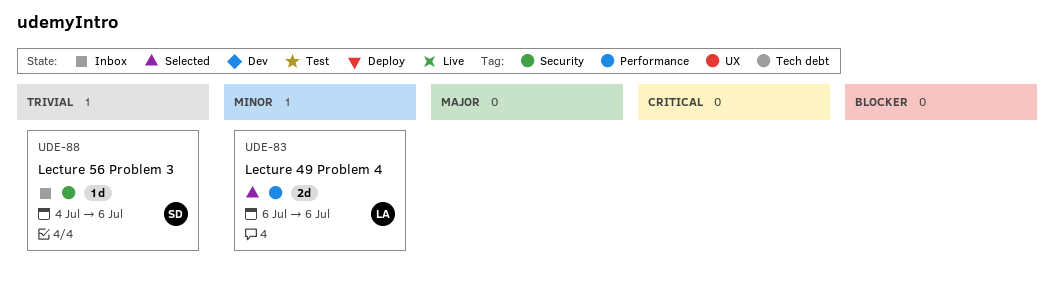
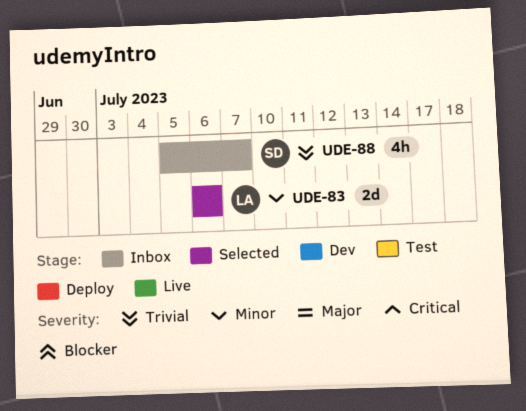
UDE-88, estimate: 1d -> 4h
UDE-88, start: Jul 4 -> Jul 5
UDE-88, due: Jul 6 -> Jul 7

